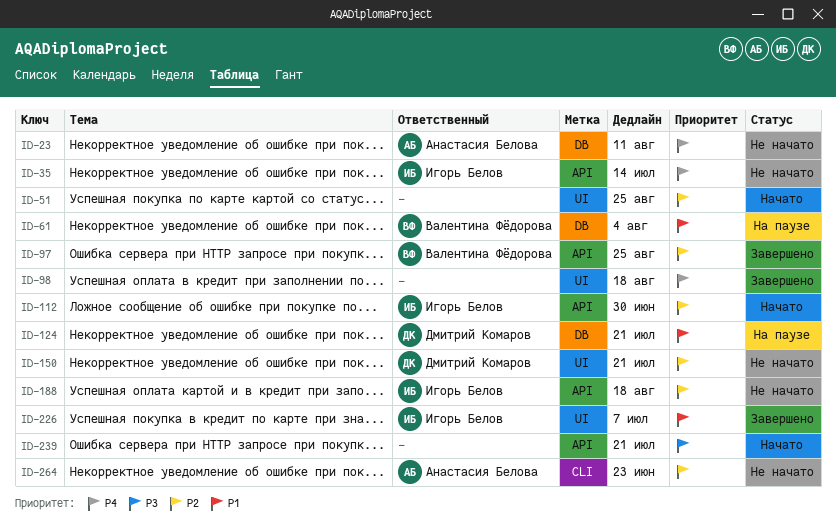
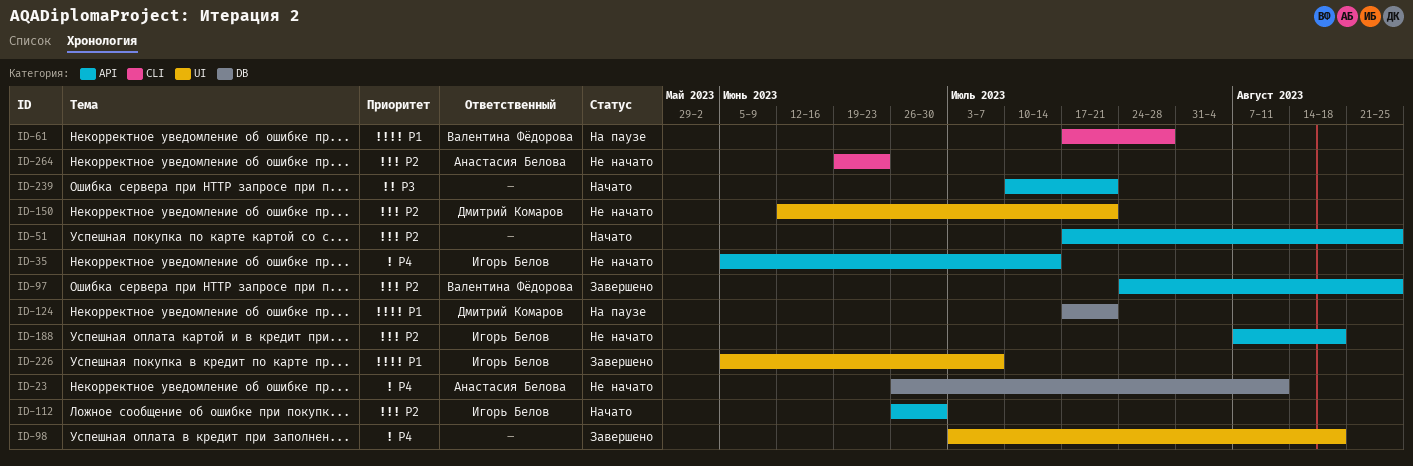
ID-51, label: UI -> API
ID-61, label: DB -> CLI
ID-61, due: Aug 4 -> Jul 28

